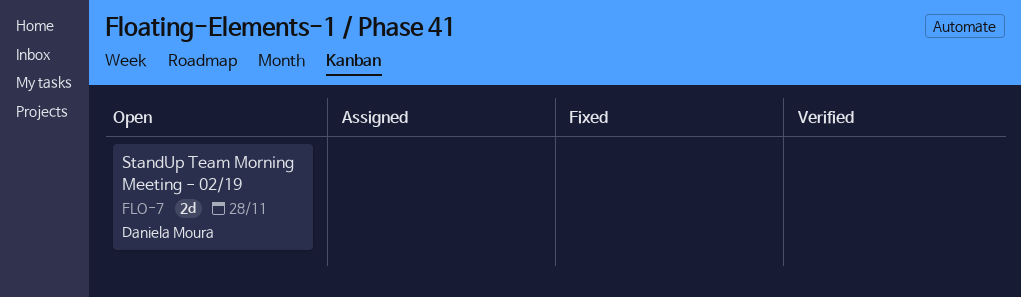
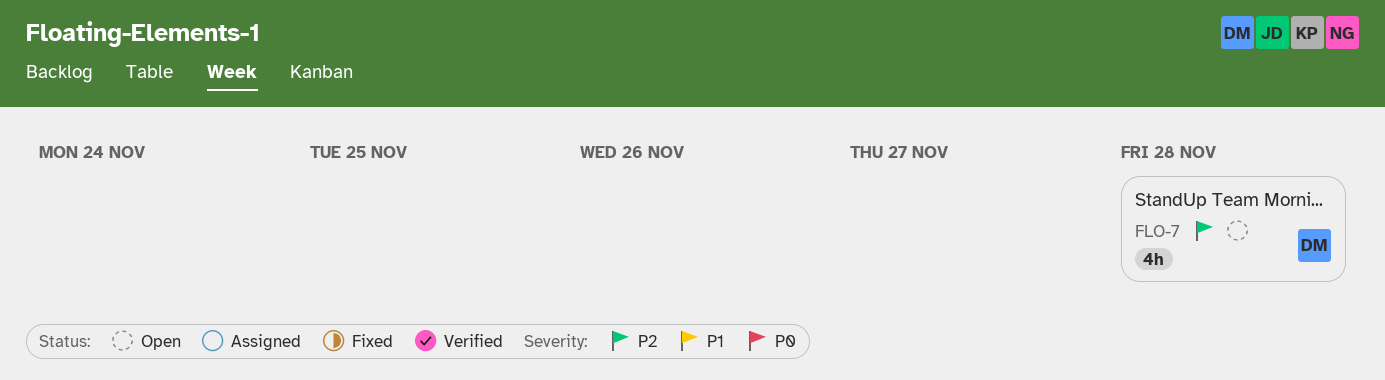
FLO-7, estimate: 2d -> 4h

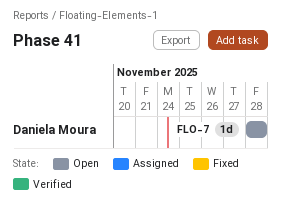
FLO-7, estimate: 4h -> 1d

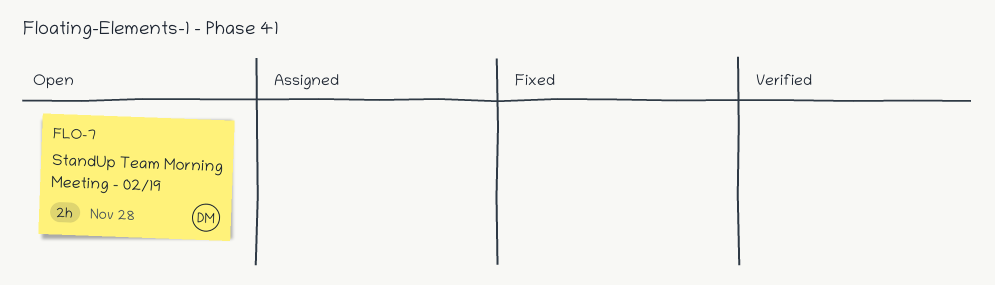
FLO-7, estimate: 1d -> 2h

